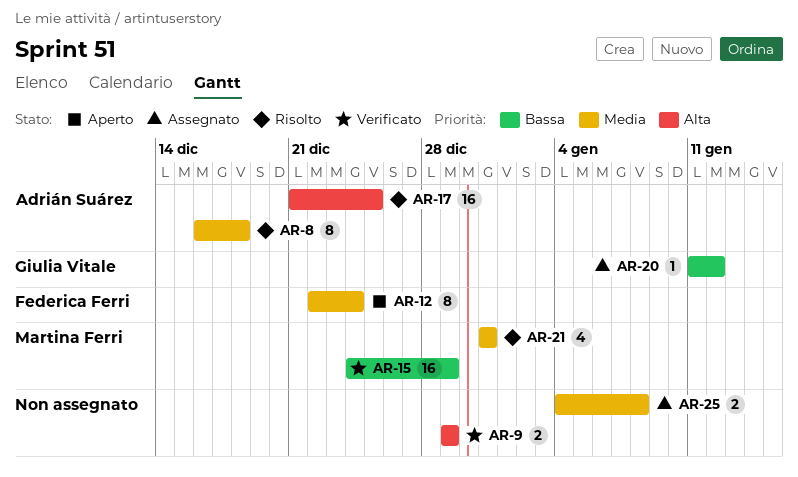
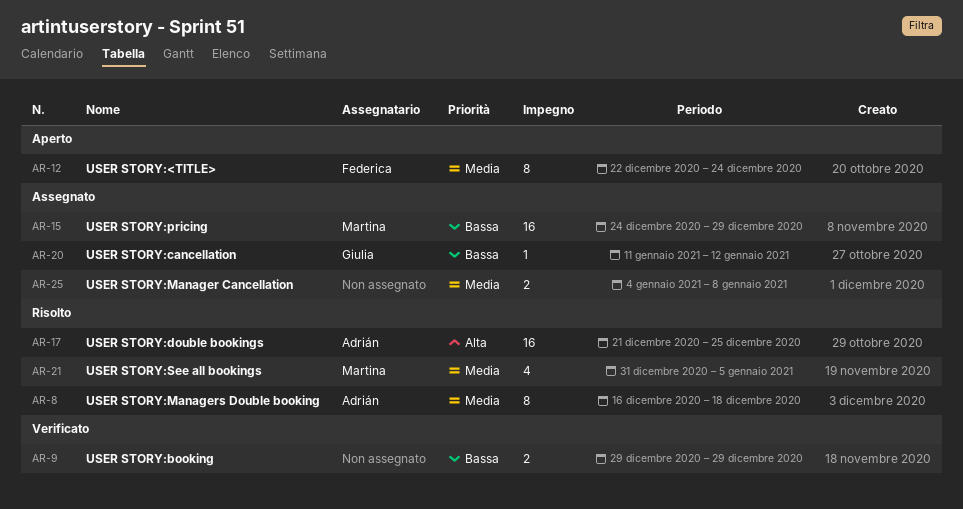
AR-9, priority: Alta -> Bassa
AR-15, status: Verificato -> Assegnato
AR-21, due: Dec 31 -> Jan 5

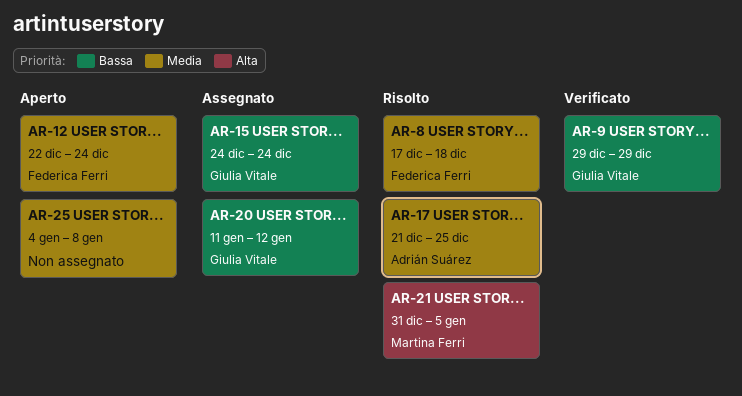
AR-8, owner: Adrián Suárez -> Federica Ferri
AR-8, start: Dec 16 -> Dec 17
AR-9, owner: none -> Giulia Vitale
AR-15, owner: Martina Ferri -> Giulia Vitale
AR-15, due: Dec 29 -> Dec 24
AR-17, priority: Alta -> Media
AR-21, priority: Media -> Alta
AR-25, status: Assegnato -> Aperto

